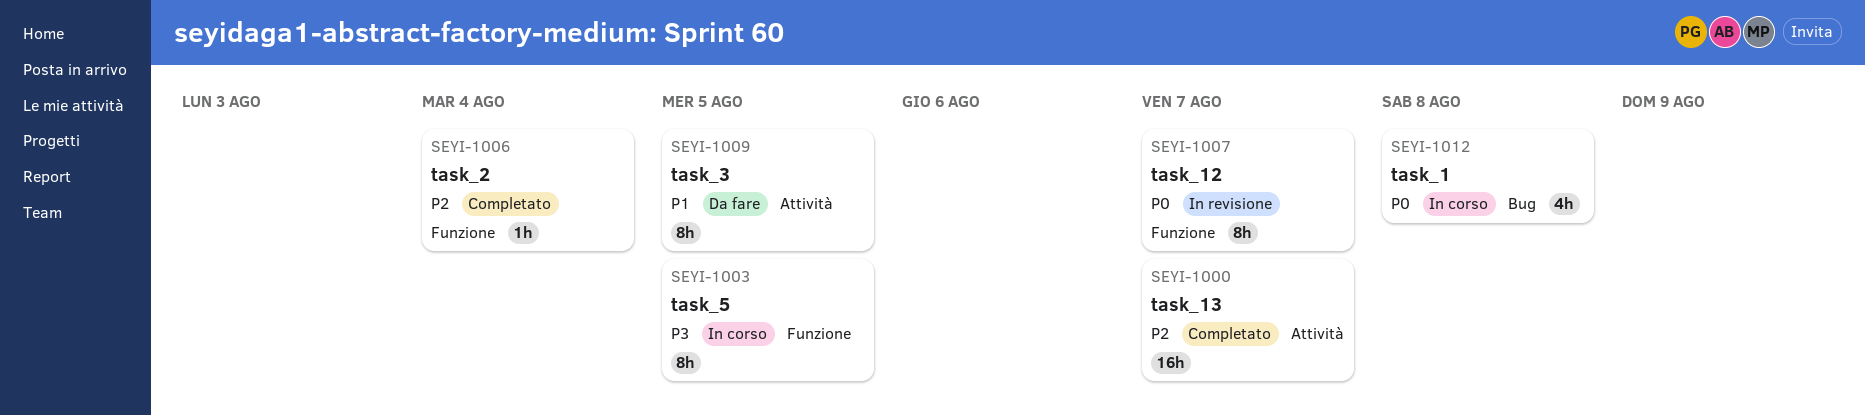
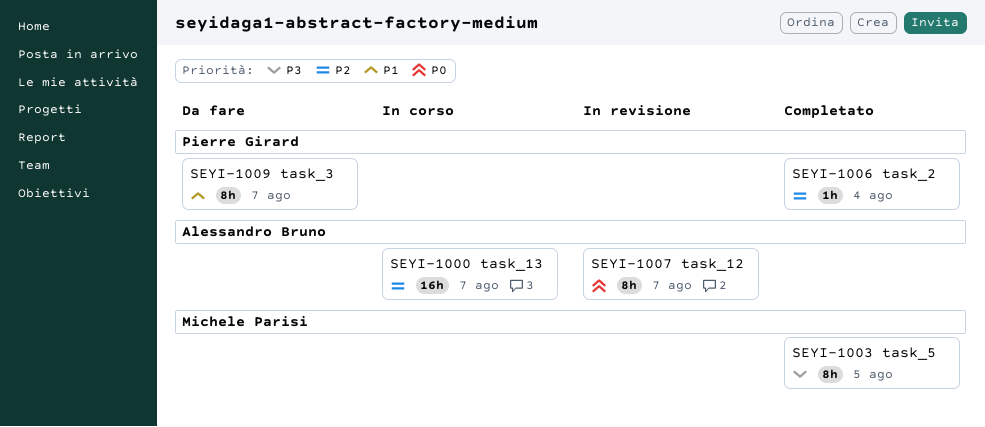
SEYI-1000, status: Completato -> In corso
SEYI-1003, status: In corso -> Completato
SEYI-1009, due: Aug 5 -> Aug 7
SEYI-1012: present -> none

